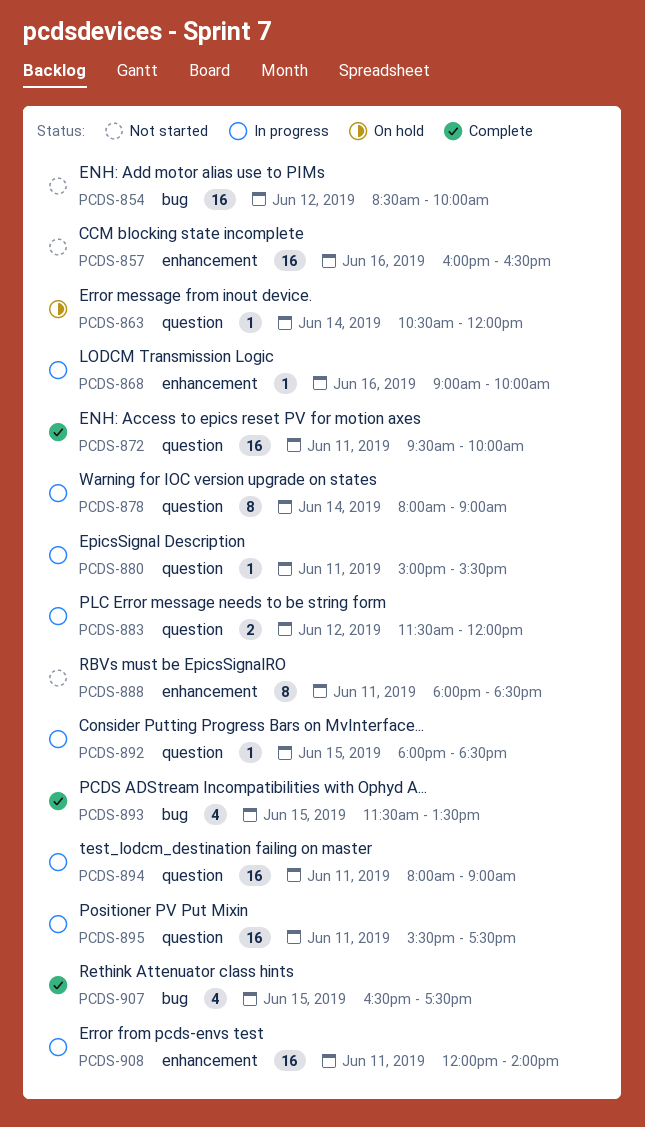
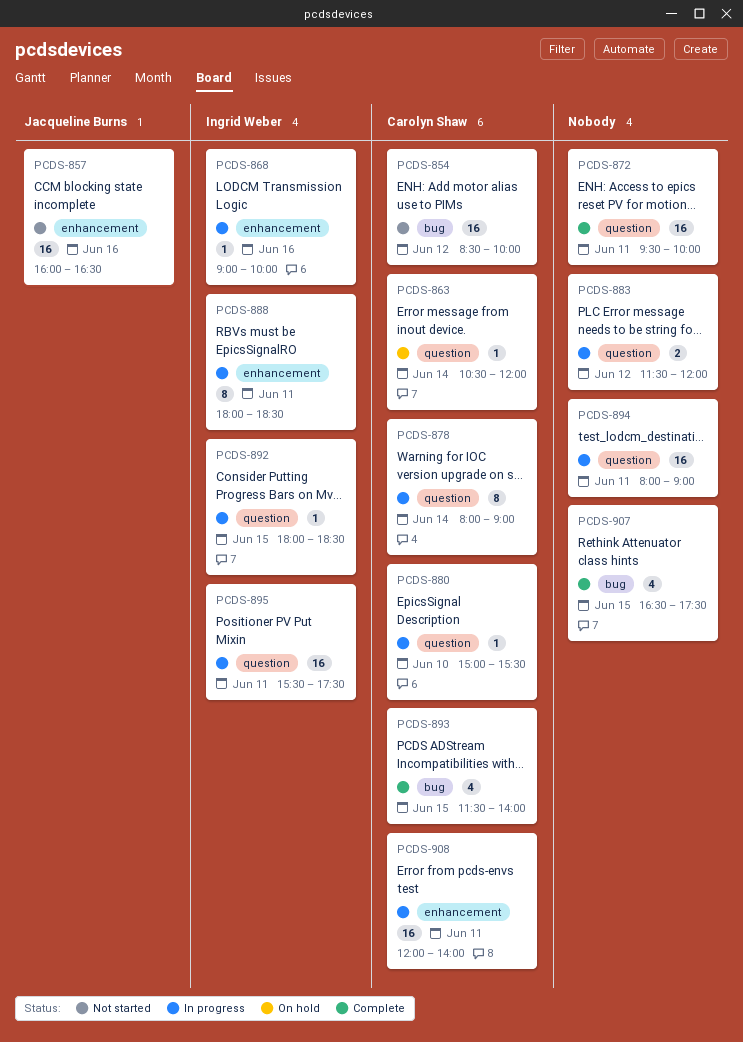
PCDS-880, day: Jun 11 -> Jun 10
PCDS-888, status: Not started -> In progress
PCDS-893, ends: 13:30 -> 14:00

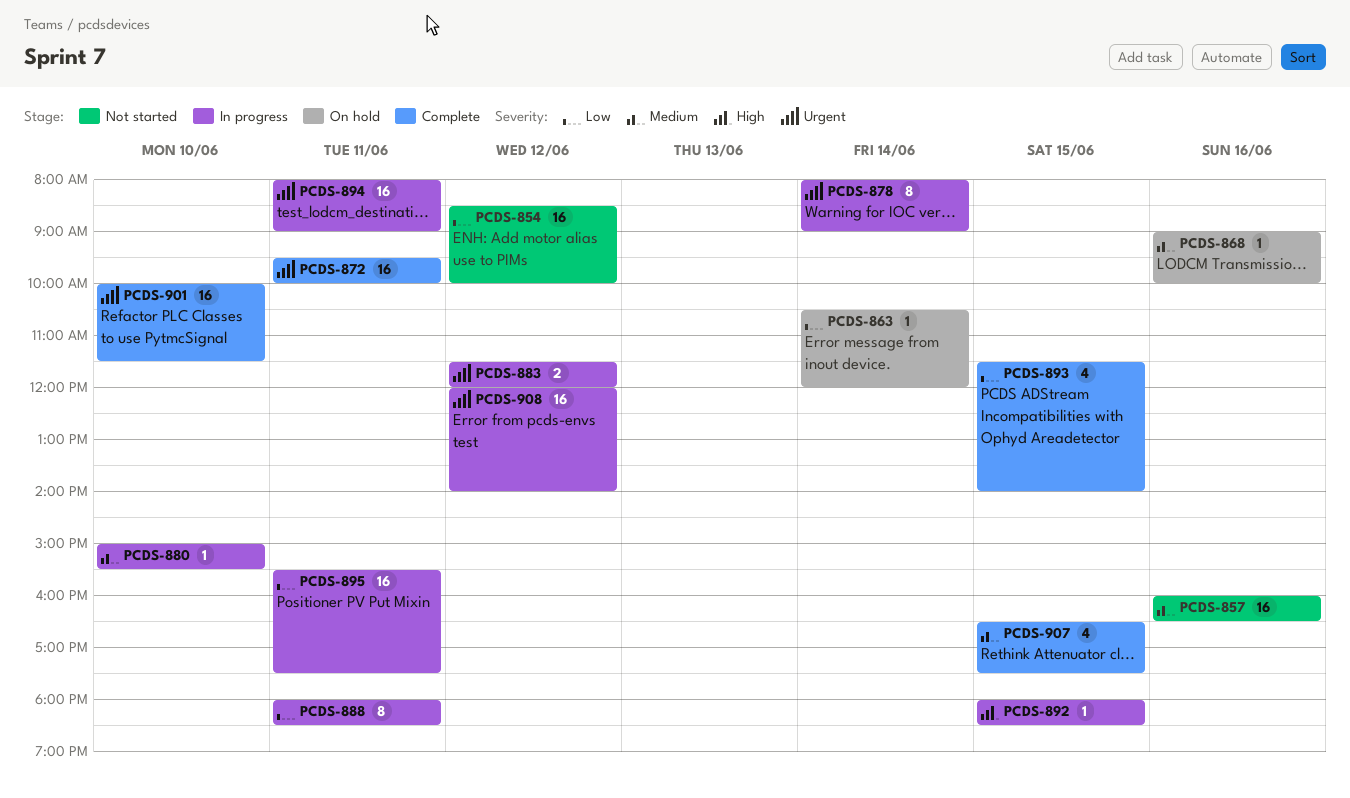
PCDS-868, status: In progress -> On hold
PCDS-901: none -> present
PCDS-908, day: Jun 11 -> Jun 12

